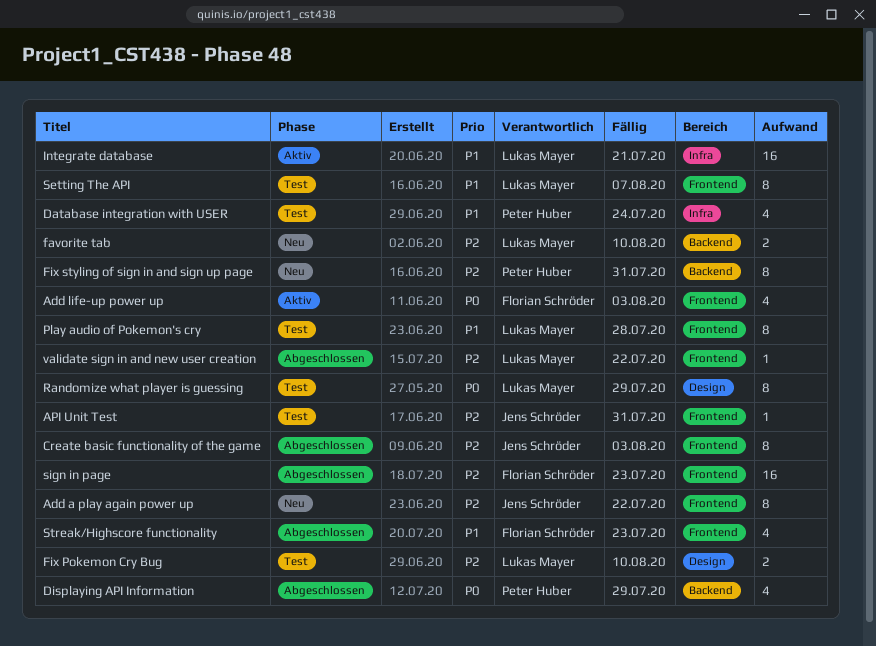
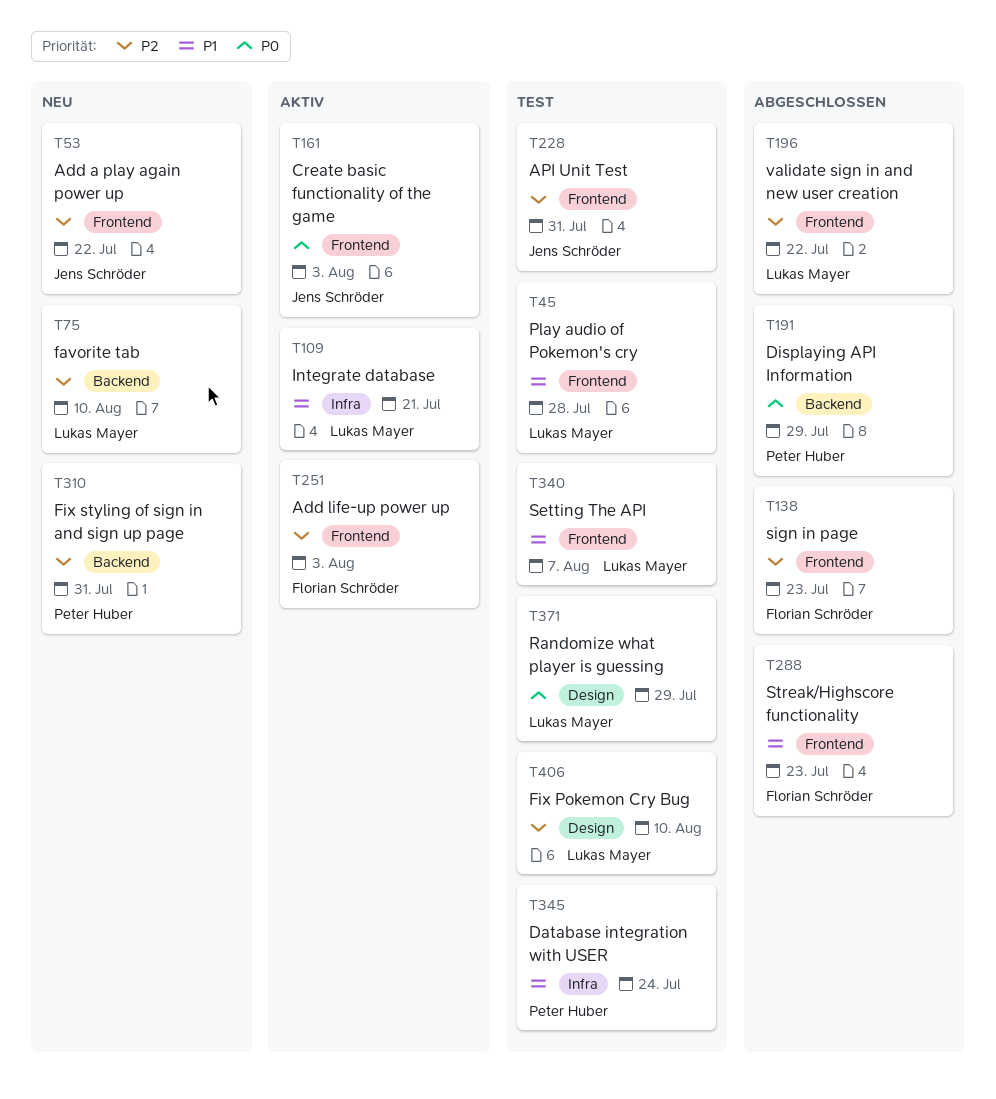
Add life-up power up, priority: P0 -> P2
Create basic functionality of the game, status: Abgeschlossen -> Aktiv
Create basic functionality of the game, priority: P2 -> P0

